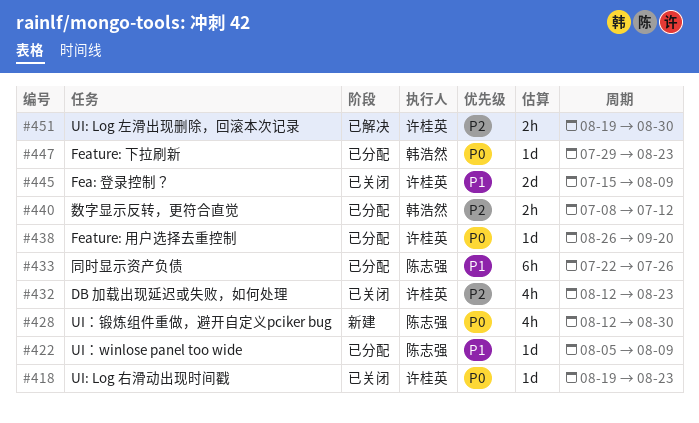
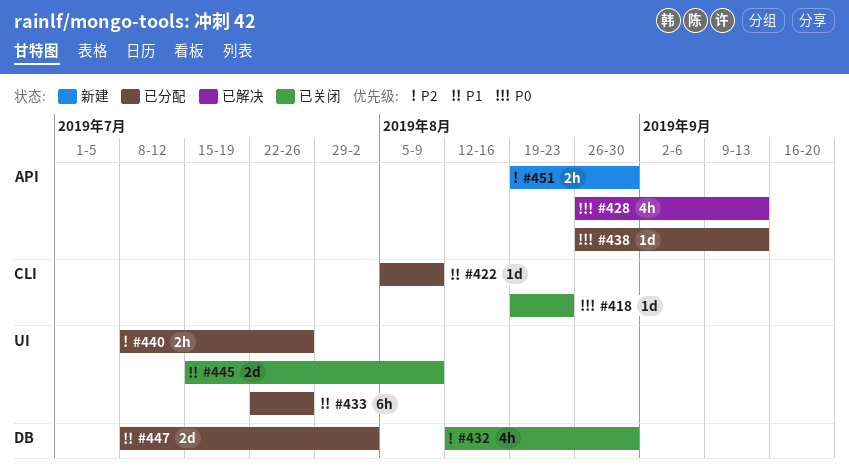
#428, status: 新建 -> 已解决
#428, start: Aug 12 -> Aug 26
#428, due: Aug 30 -> Sep 13
#432, due: Aug 23 -> Aug 30
#438, due: Sep 20 -> Sep 13
#440, due: Jul 12 -> Jul 26
#447, priority: P0 -> P1
#447, estimate: 1d -> 2d
#447, start: Jul 29 -> Jul 8
#447, due: Aug 23 -> Aug 2
#451, status: 已解决 -> 新建

